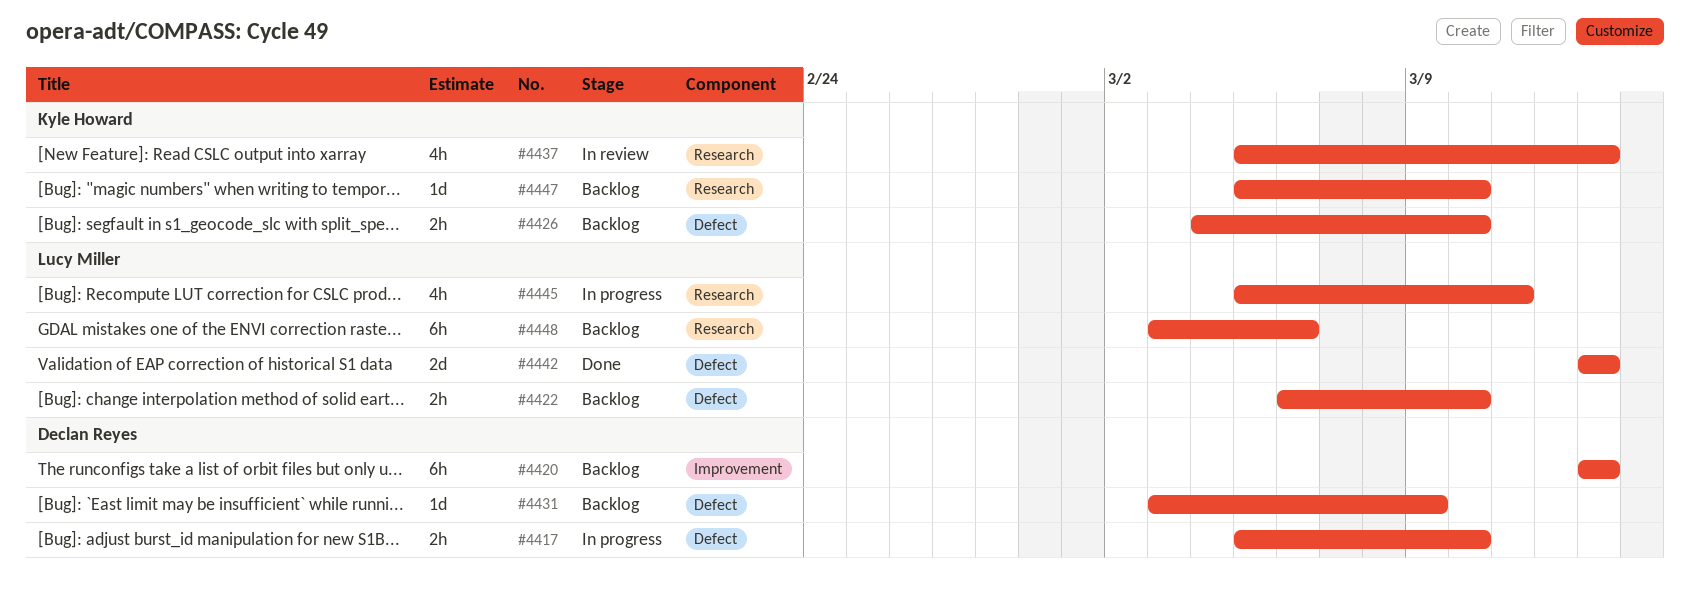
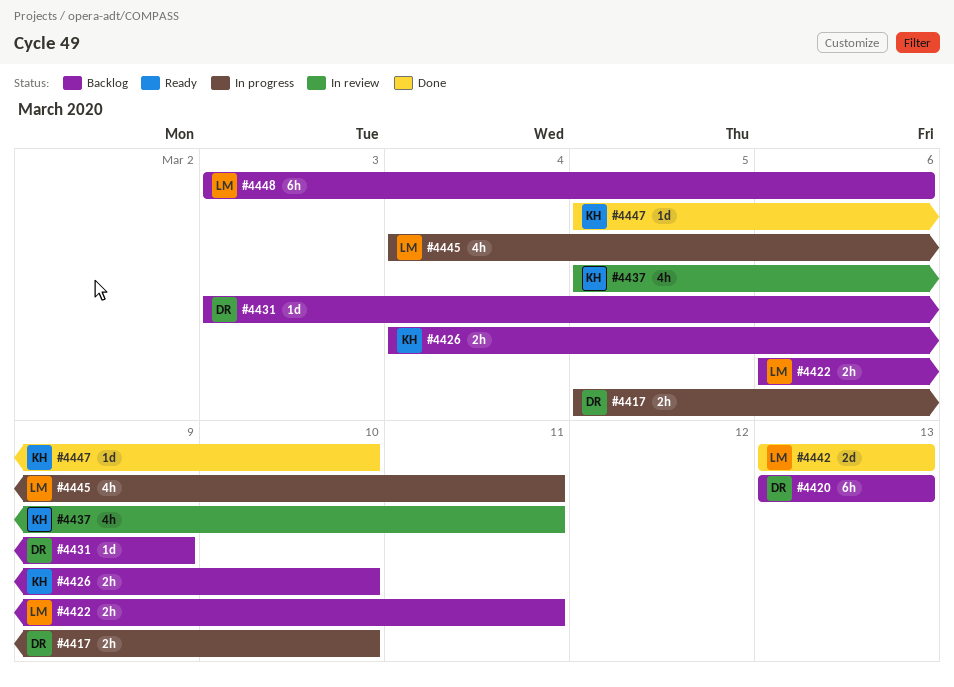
#4422, due: Mar 10 -> Mar 11
#4437, due: Mar 13 -> Mar 11
#4445, start: Mar 5 -> Mar 4
#4447, status: Backlog -> Done

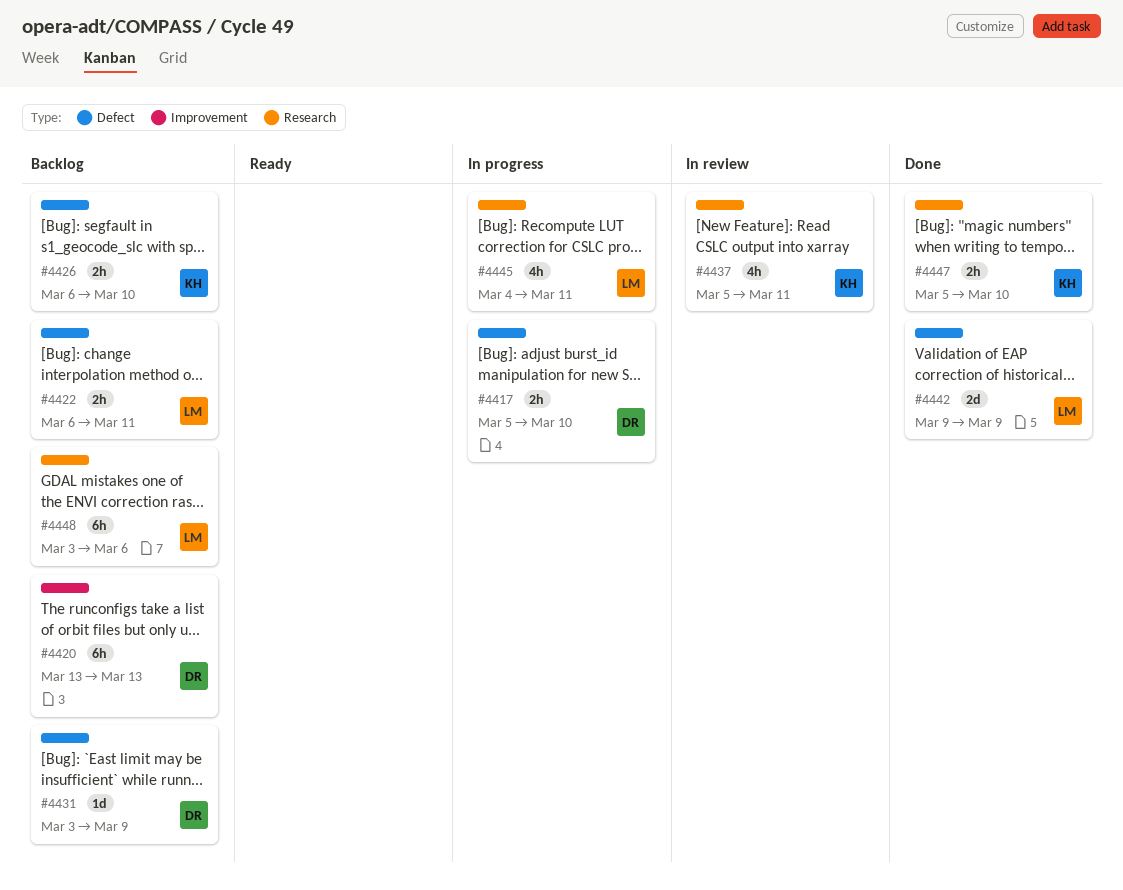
#4426, start: Mar 4 -> Mar 6
#4442, start: Mar 13 -> Mar 9
#4442, due: Mar 13 -> Mar 9
#4447, estimate: 1d -> 2h

